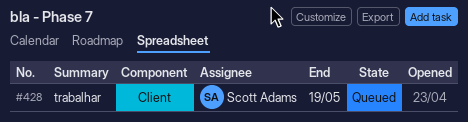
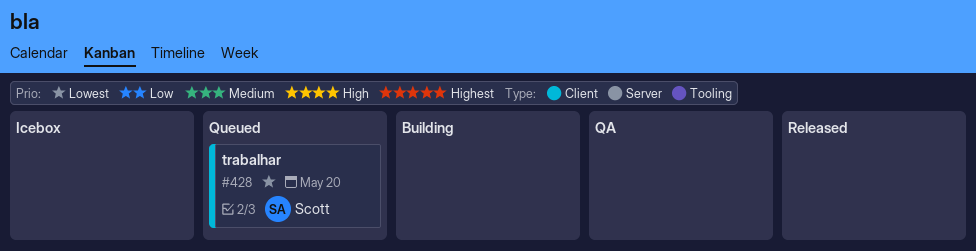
#428, due: May 19 -> May 20

